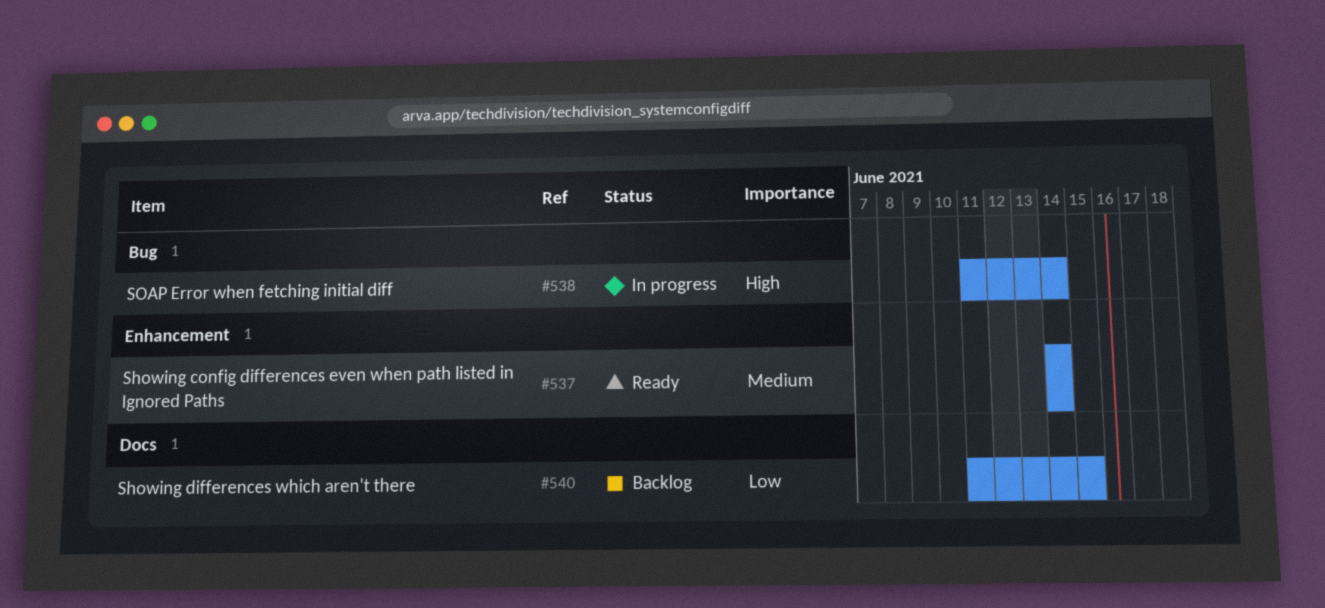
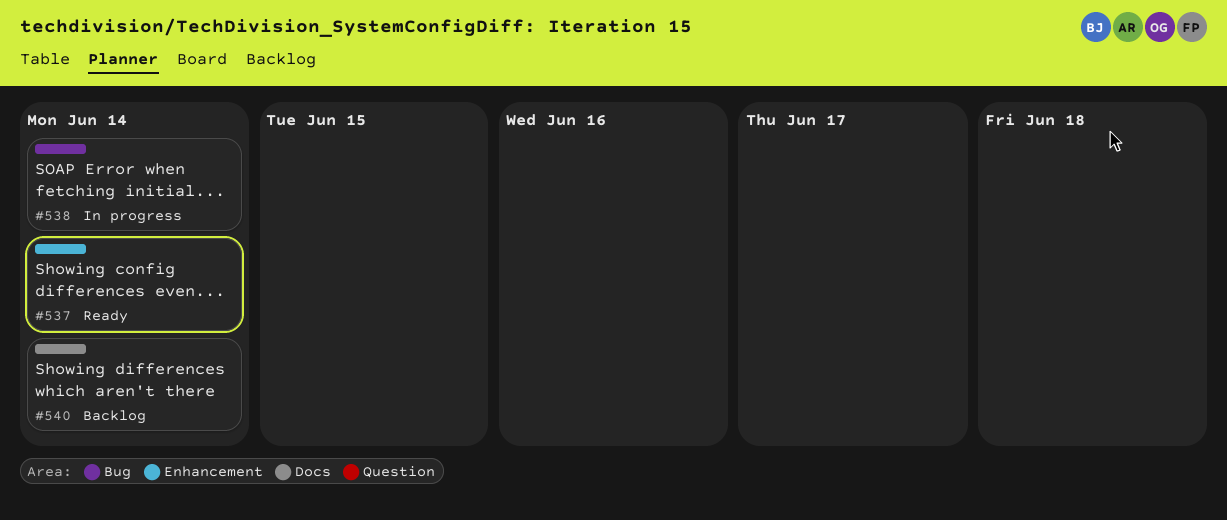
#540, due: Jun 15 -> Jun 14

